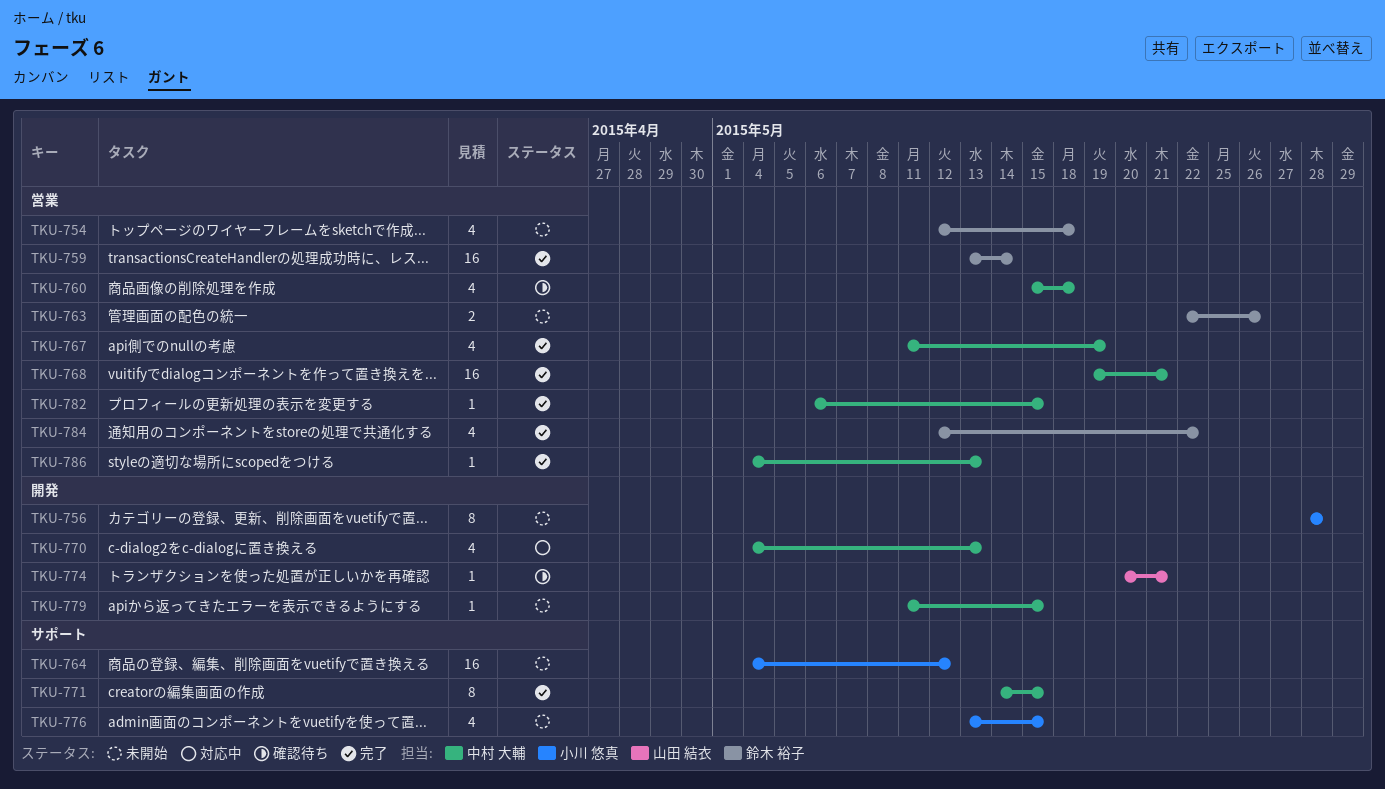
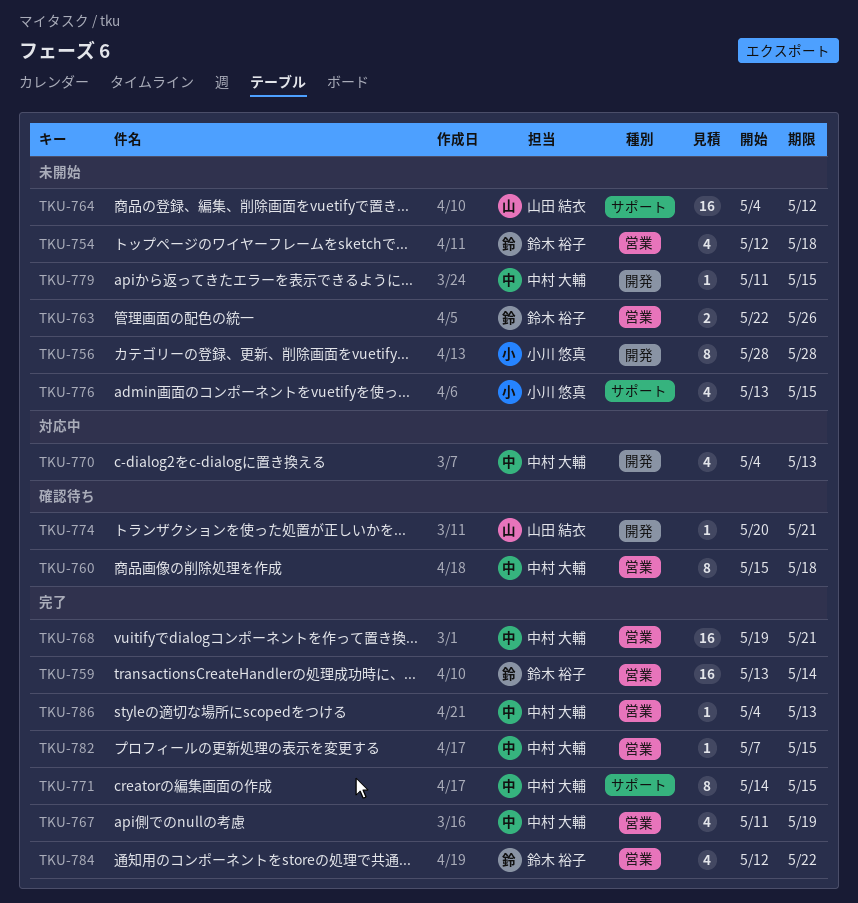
TKU-760, estimate: 4 -> 8
TKU-764, owner: 小川 悠真 -> 山田 結衣
TKU-782, start: May 6 -> May 7

